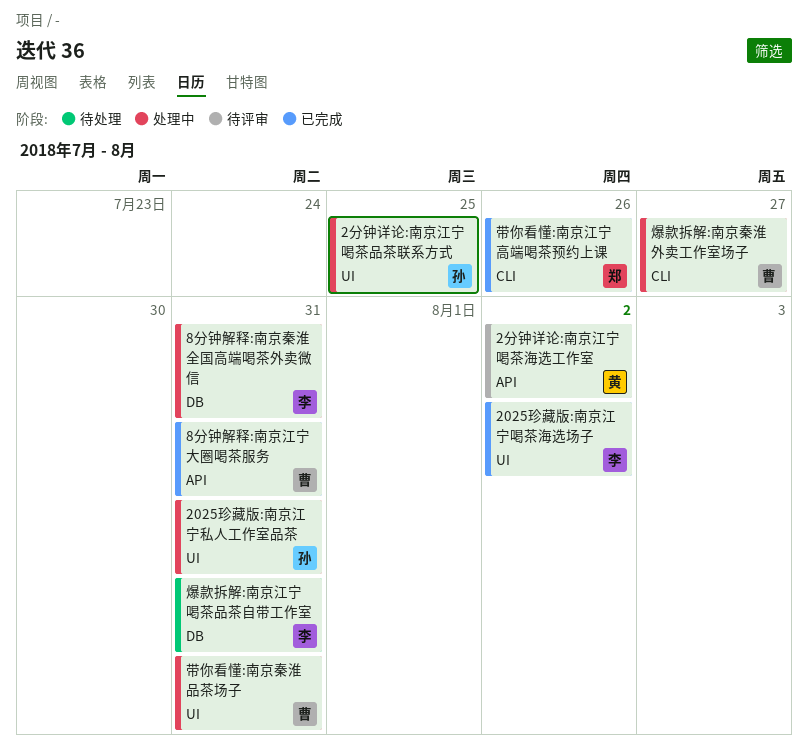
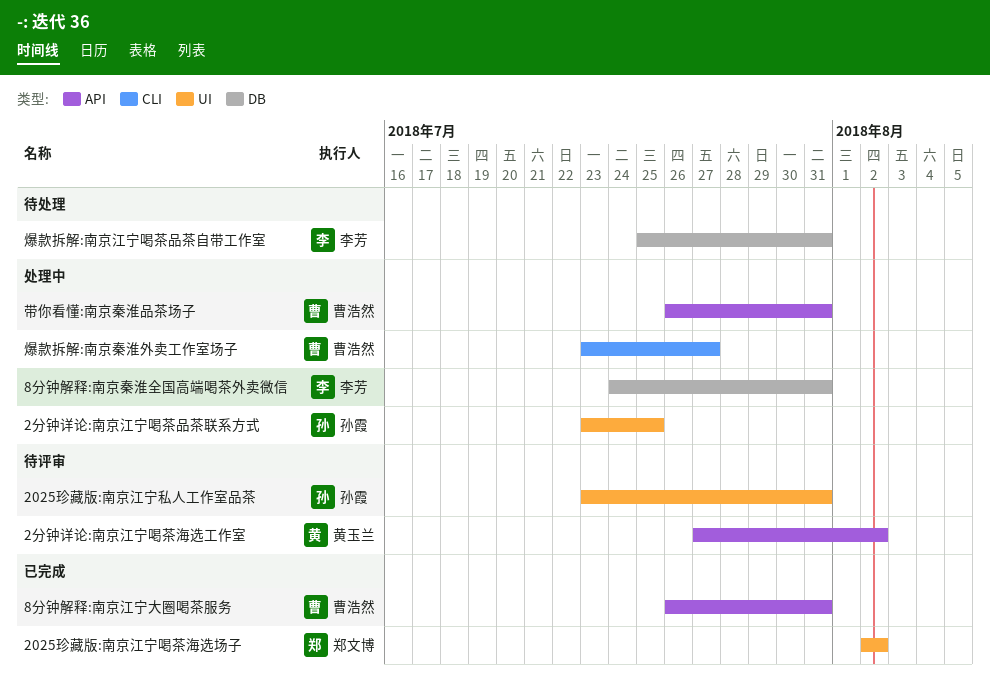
2025珍藏版:南京江宁喝茶海选场子, owner: 李芳 -> 郑文博
2025珍藏版:南京江宁私人工作室品茶, status: 处理中 -> 待评审
带你看懂:南京江宁高端喝茶预约上课: present -> none
带你看懂:南京秦淮品茶场子, label: UI -> API

